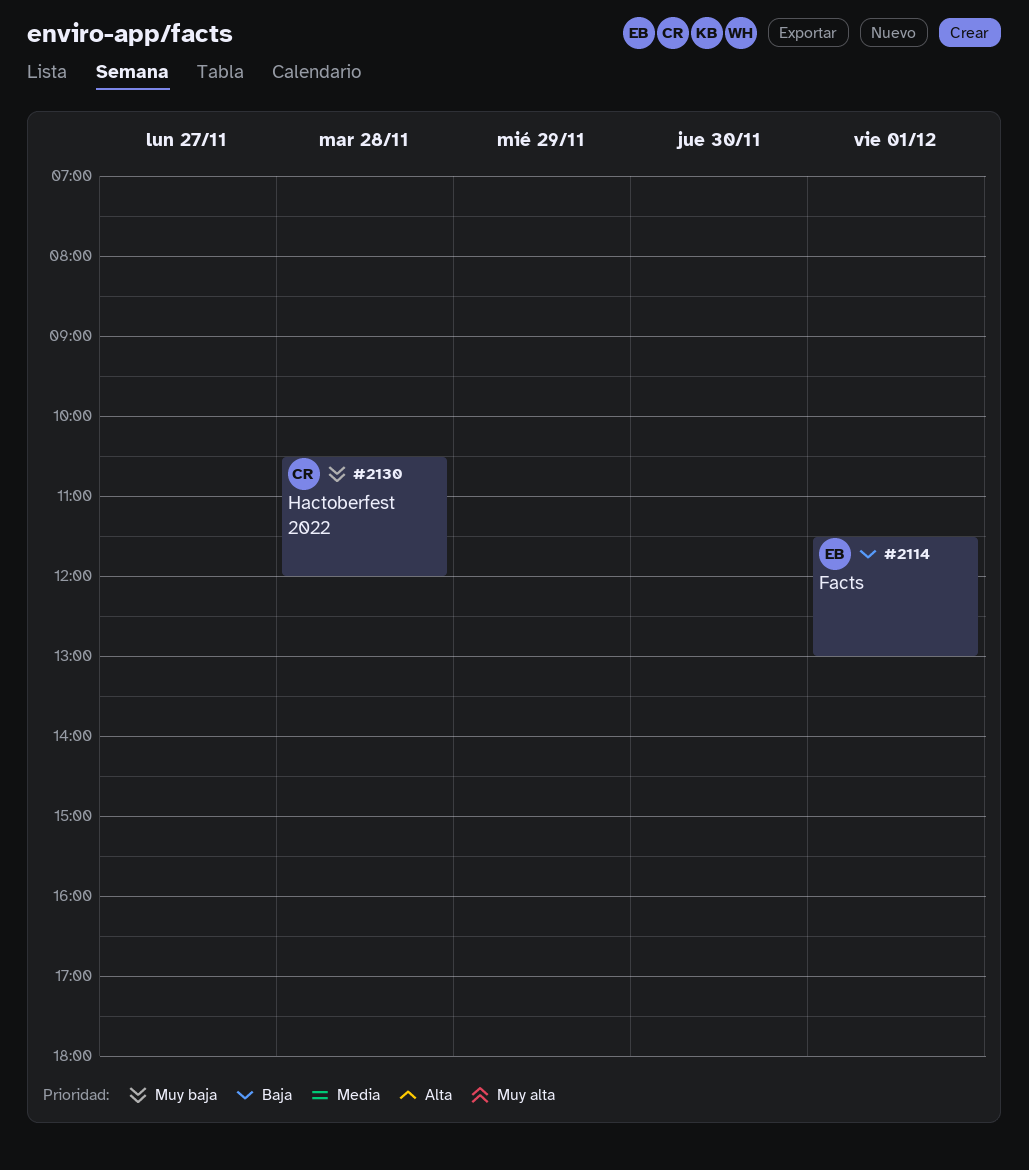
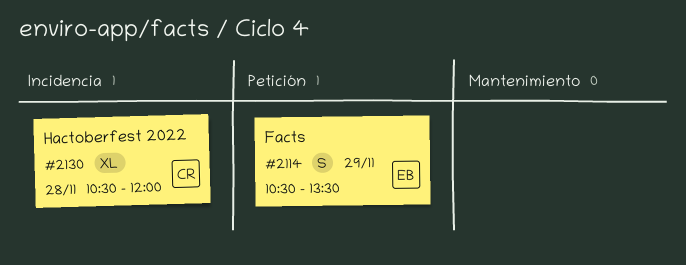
#2114, day: Dec 1 -> Nov 29
#2114, begins: 11:30 -> 10:30
#2114, ends: 13:00 -> 13:30

